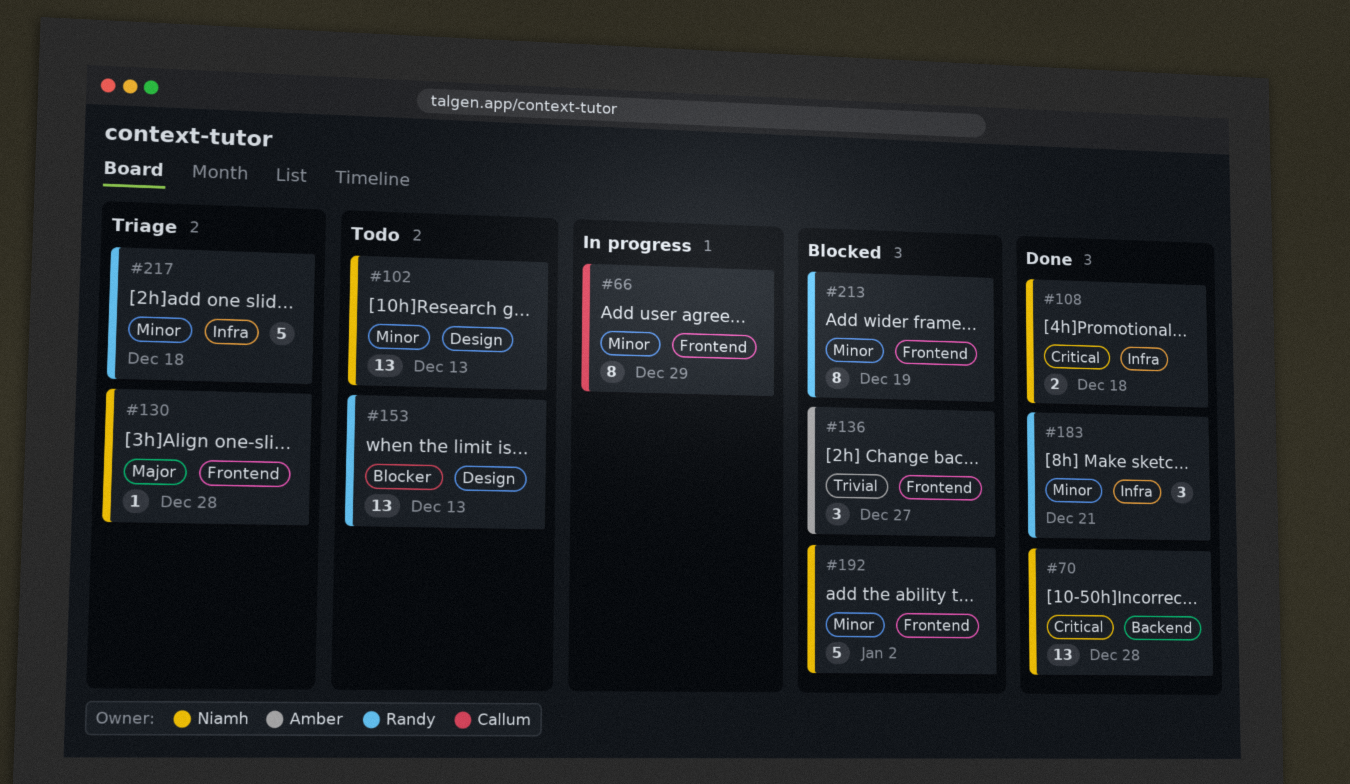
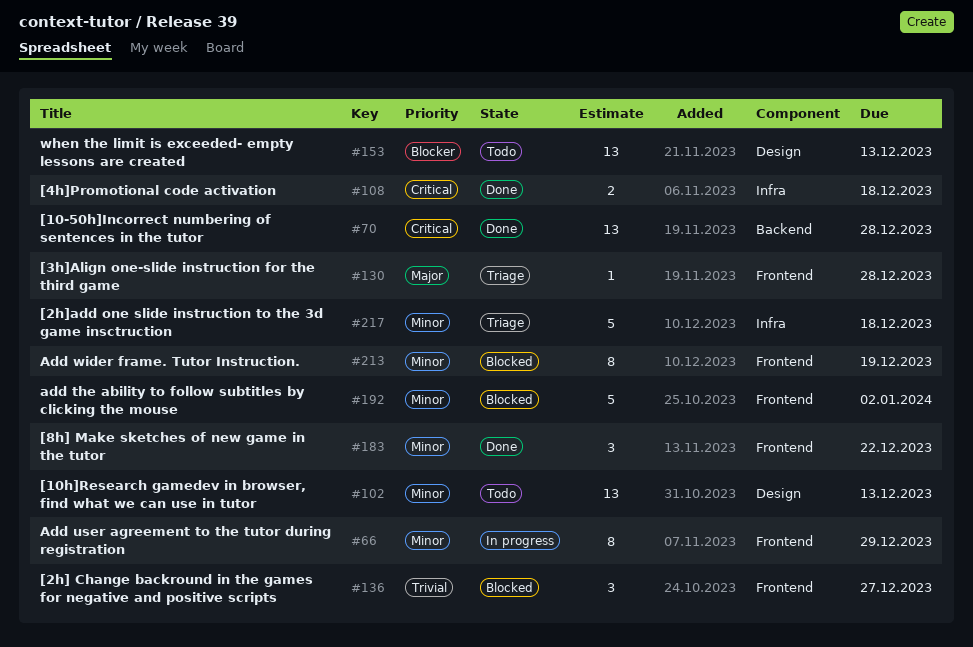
#183, label: Infra -> Frontend
#183, due: Dec 21 -> Dec 22

